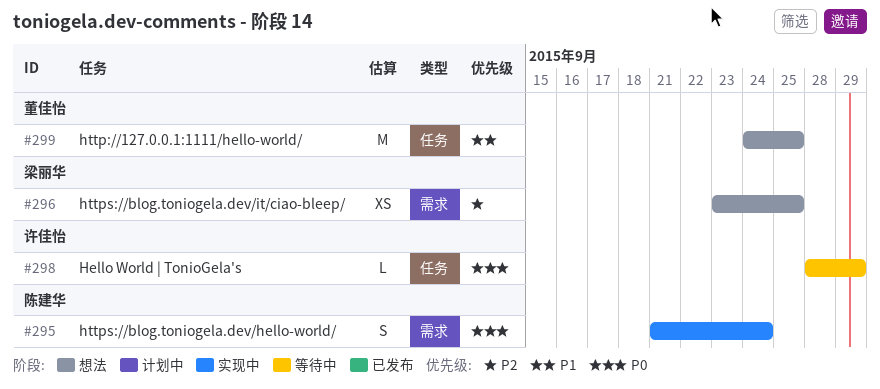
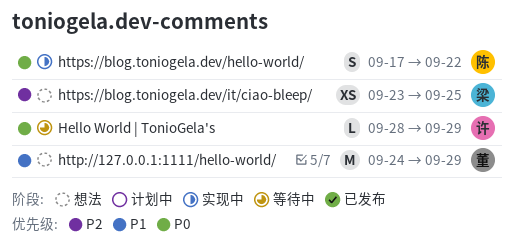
http://127.0.0.1:1111/hello-world/, due: Sep 25 -> Sep 29
https://blog.toniogela.dev/hello-world/, start: Sep 21 -> Sep 17
https://blog.toniogela.dev/hello-world/, due: Sep 24 -> Sep 22

